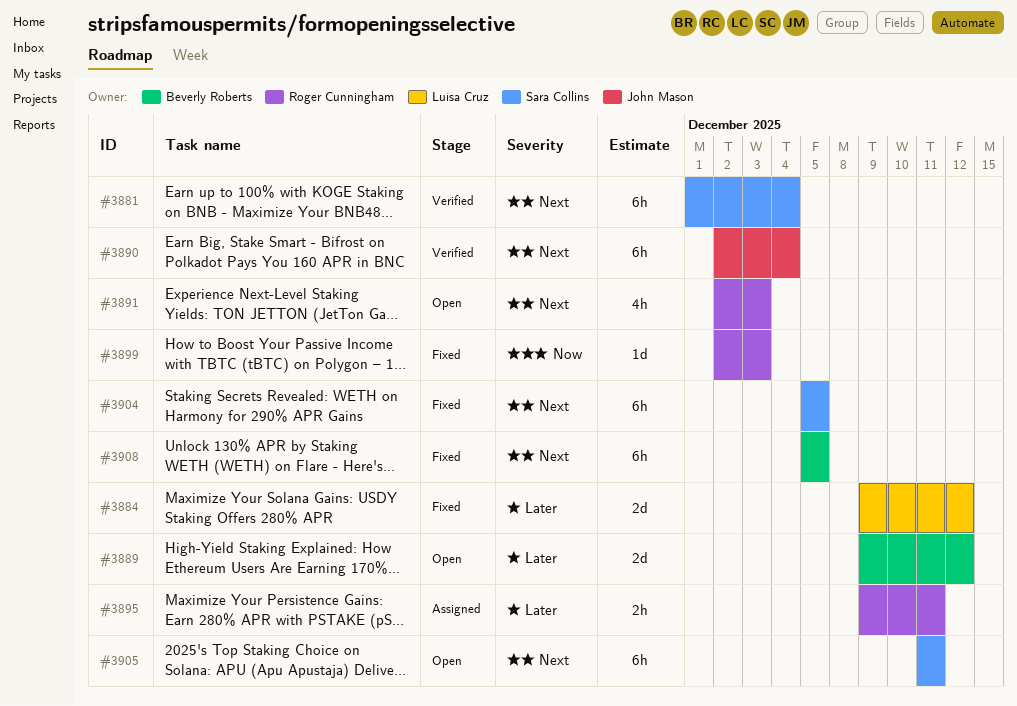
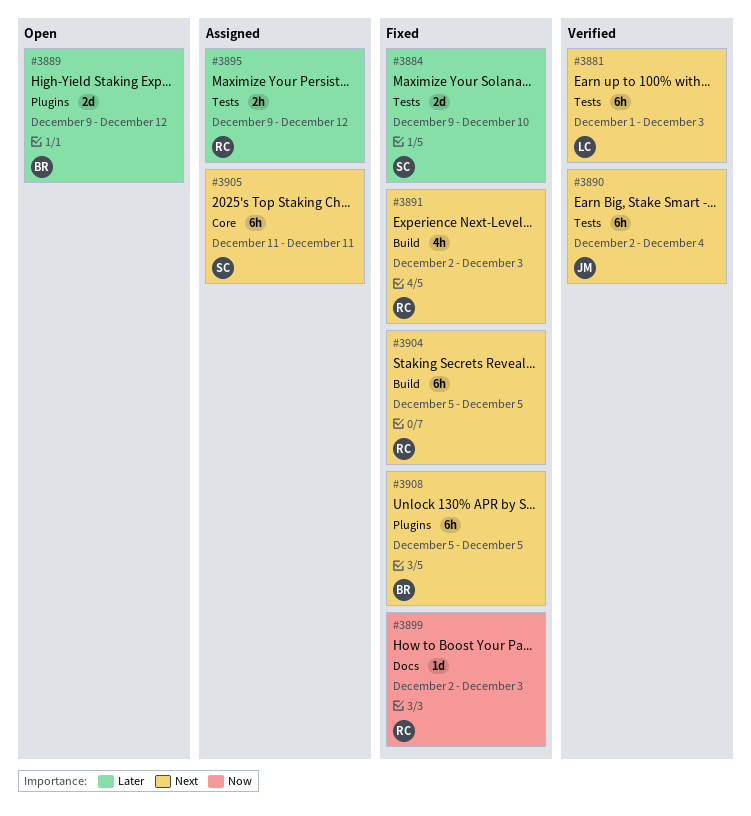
#3881, owner: Sara Collins -> Luísa Cruz
#3881, due: Dec 4 -> Dec 3
#3884, owner: Luísa Cruz -> Sara Collins
#3884, due: Dec 12 -> Dec 10
#3891, status: Open -> Fixed
#3895, due: Dec 11 -> Dec 12
#3904, owner: Sara Collins -> Roger Cunningham
#3905, status: Open -> Assigned

